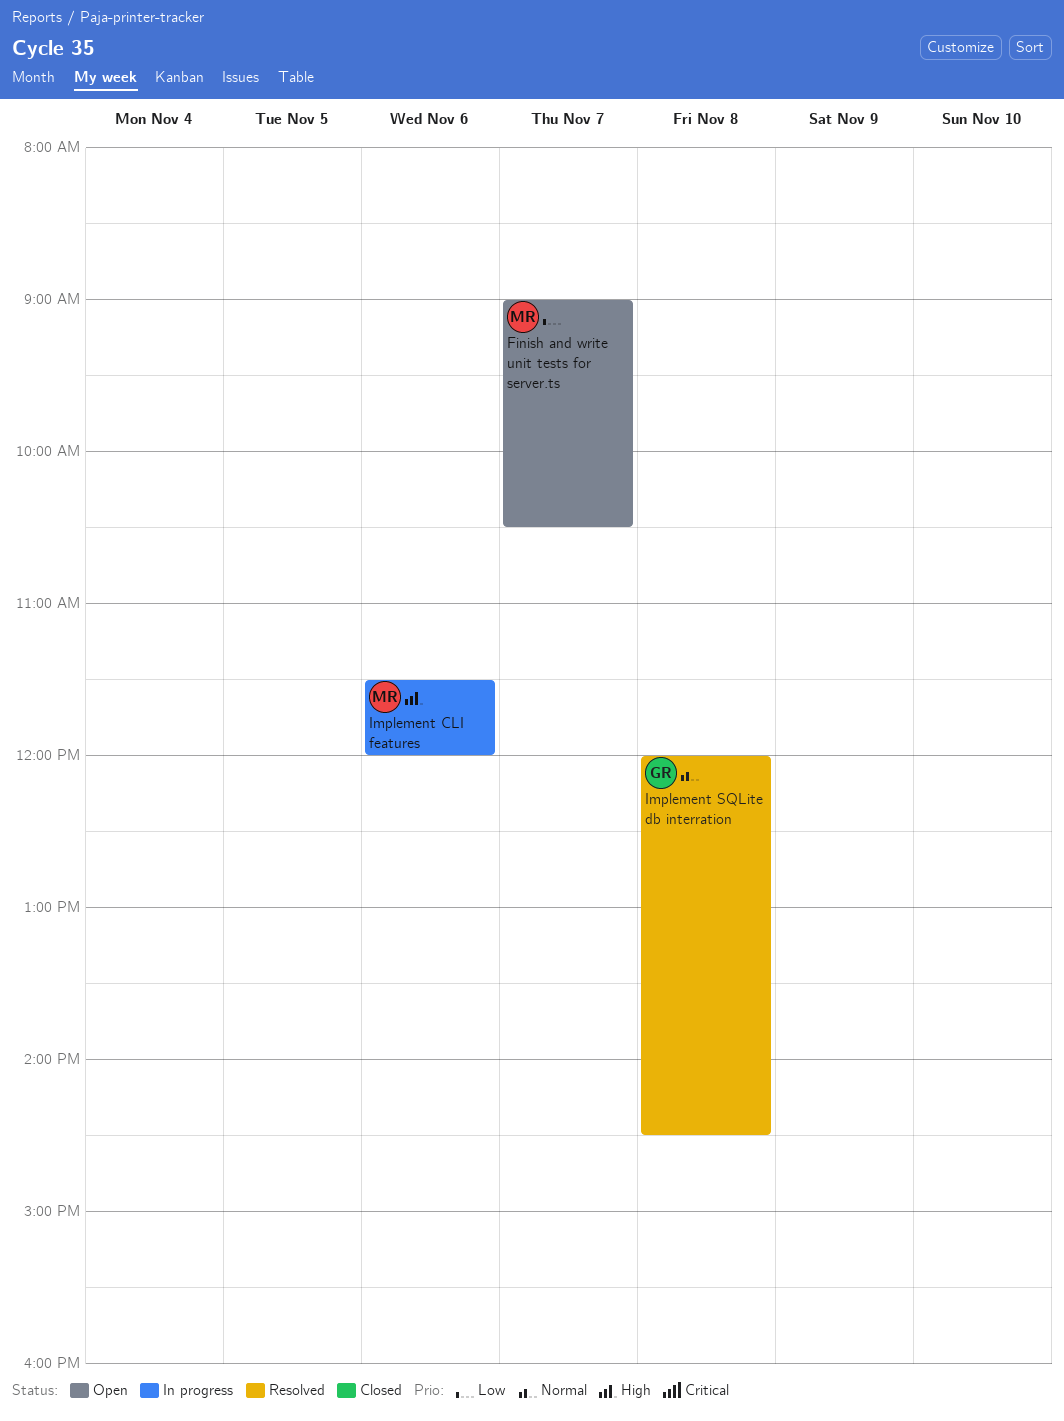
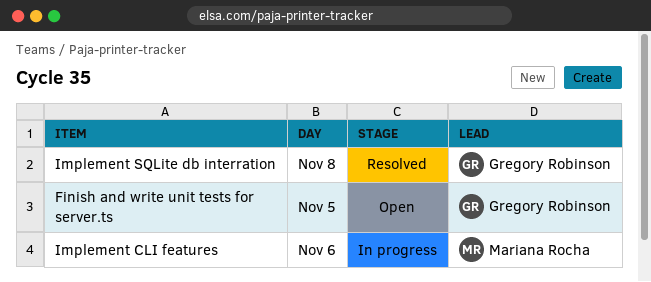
Finish and write unit tests for server.ts, owner: Mariana Rocha -> Gregory Robinson
Finish and write unit tests for server.ts, day: Nov 7 -> Nov 5

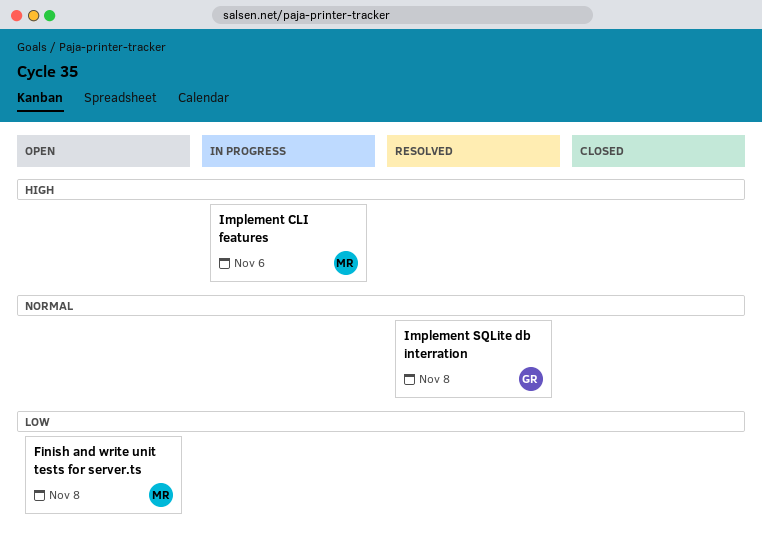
Finish and write unit tests for server.ts, owner: Gregory Robinson -> Mariana Rocha
Finish and write unit tests for server.ts, day: Nov 5 -> Nov 8

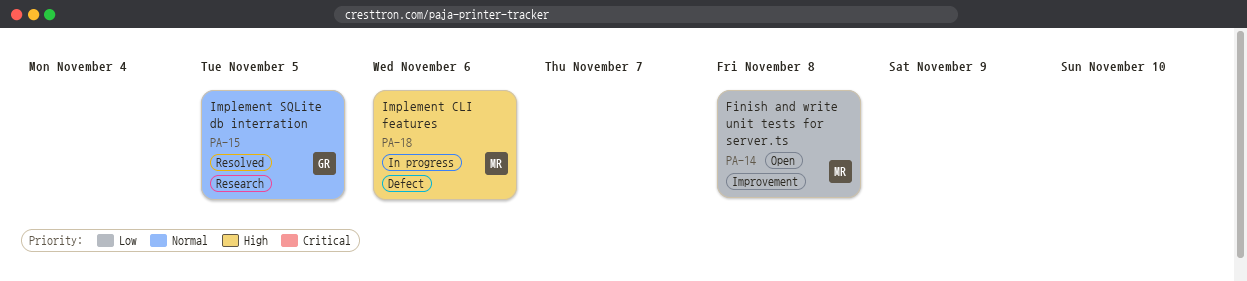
Implement SQLite db interration, day: Nov 8 -> Nov 5

